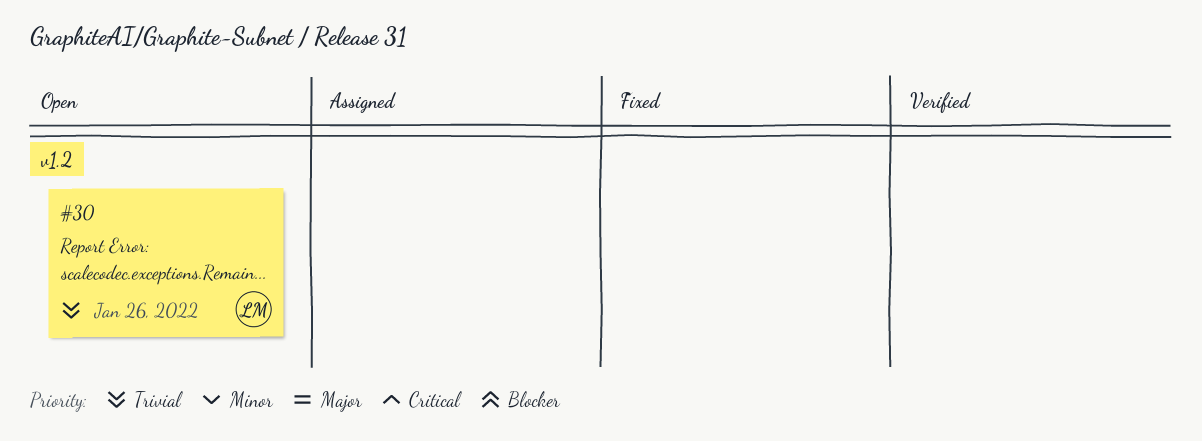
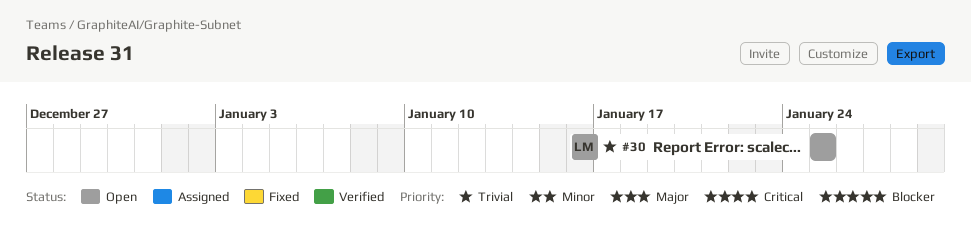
#30, due: Jan 26 -> Jan 25

